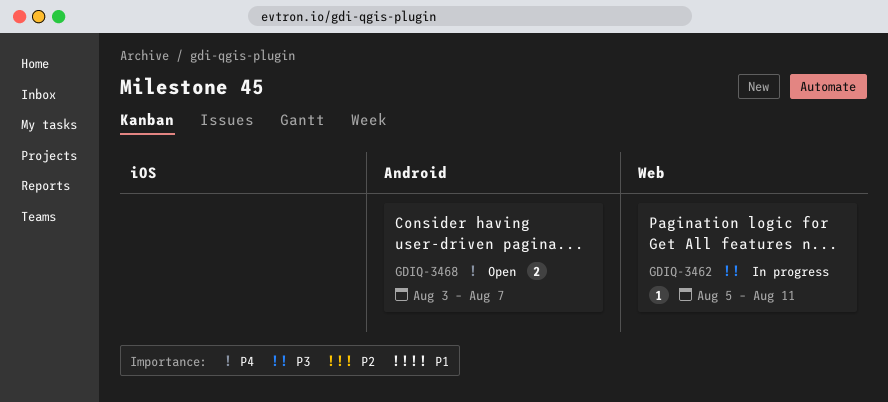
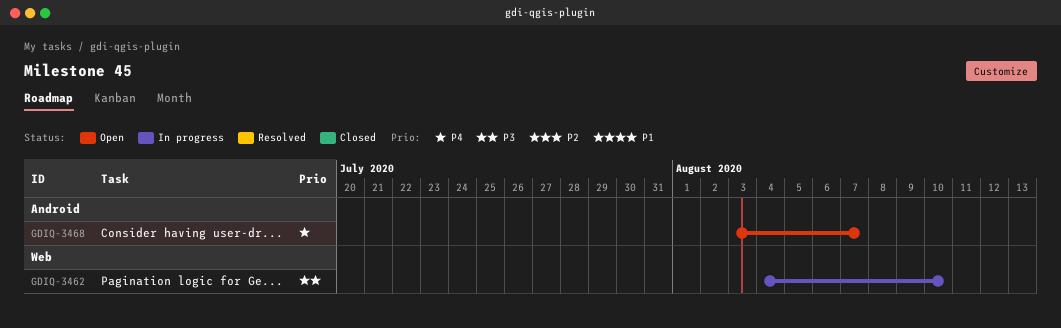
GDIQ-3462, start: Aug 5 -> Aug 4
GDIQ-3462, due: Aug 11 -> Aug 10

